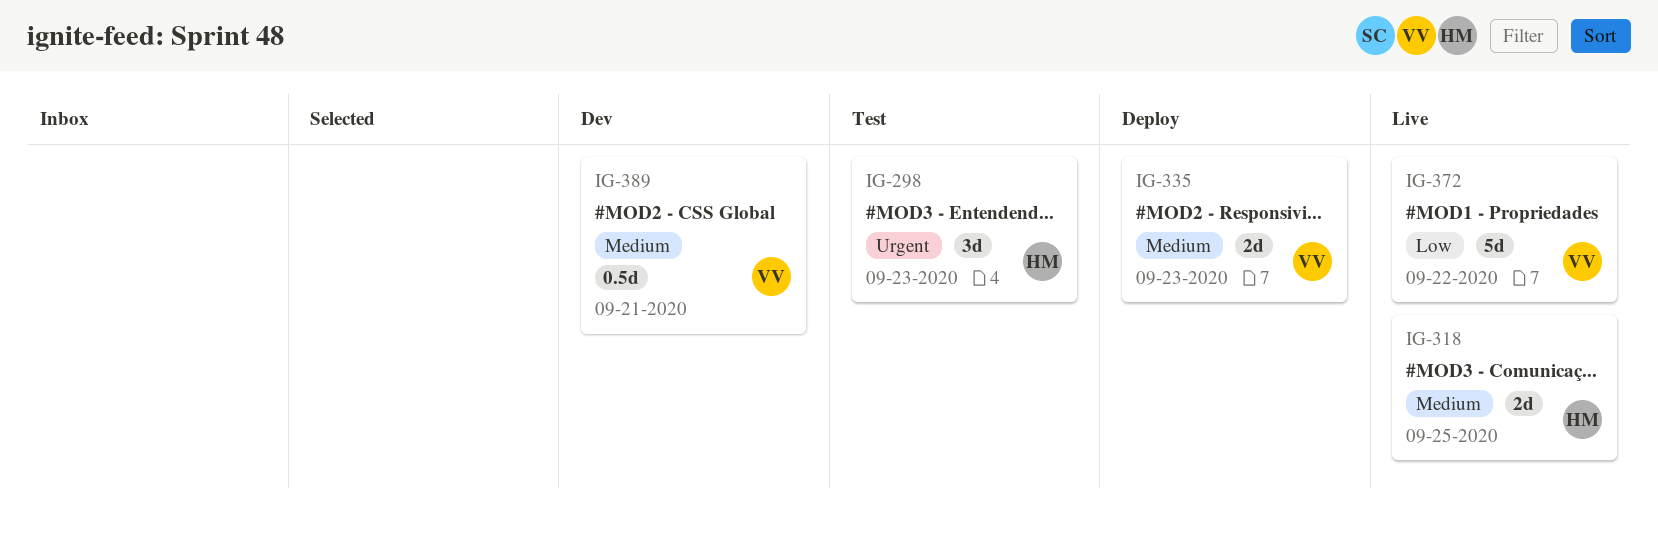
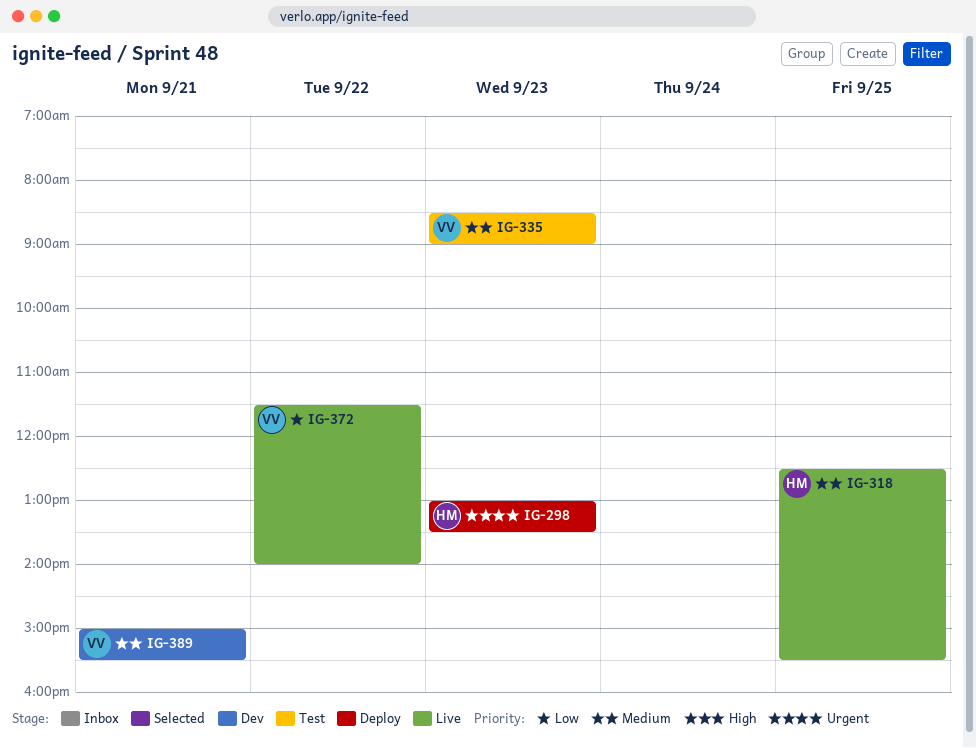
IG-298, status: Test -> Deploy
IG-335, status: Deploy -> Test

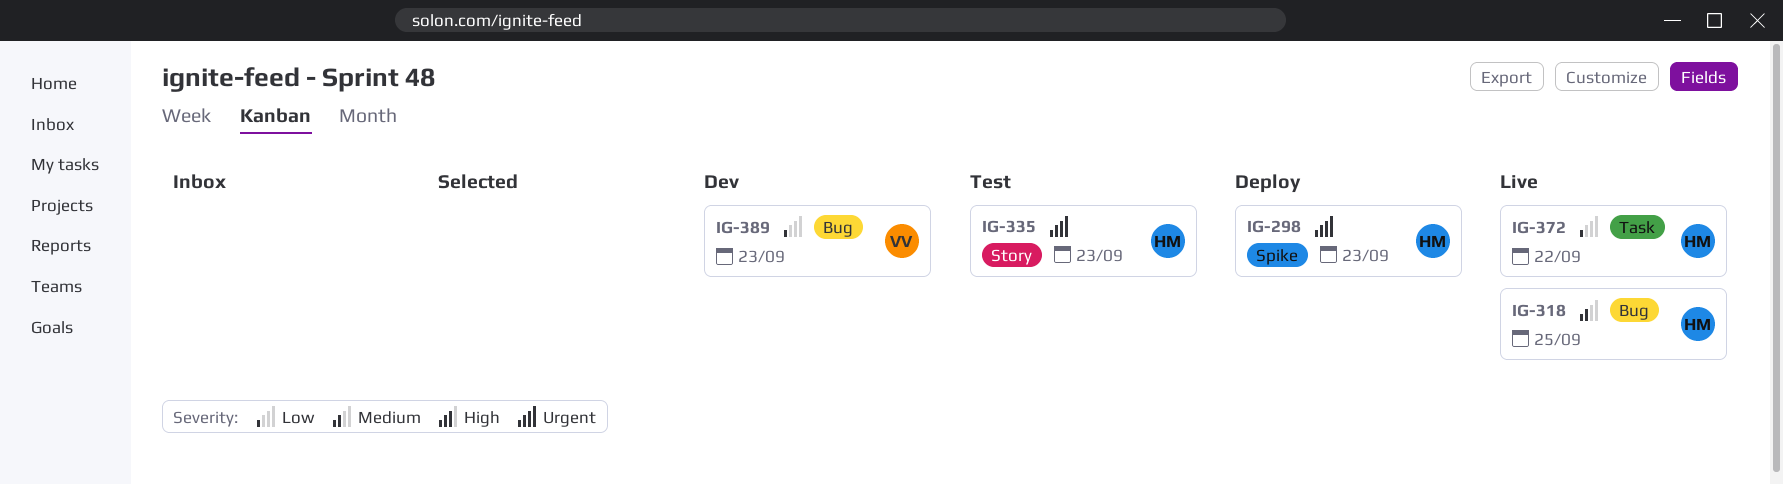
IG-335, owner: VV -> HM
IG-335, priority: Medium -> Urgent
IG-372, owner: VV -> HM
IG-389, priority: Medium -> Low
IG-389, day: Sep 21 -> Sep 23

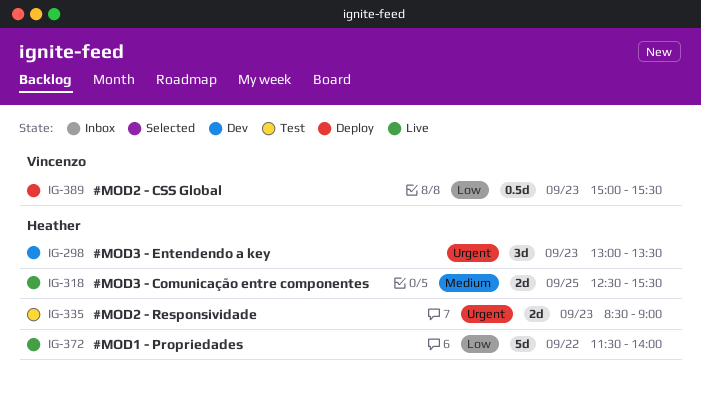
IG-298, status: Deploy -> Dev
IG-389, status: Dev -> Deploy

